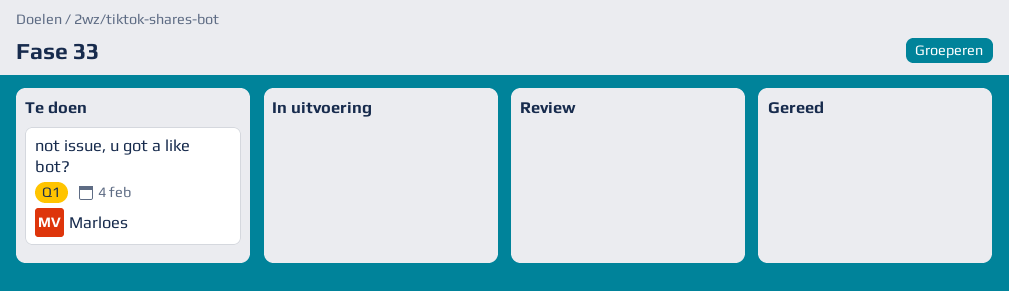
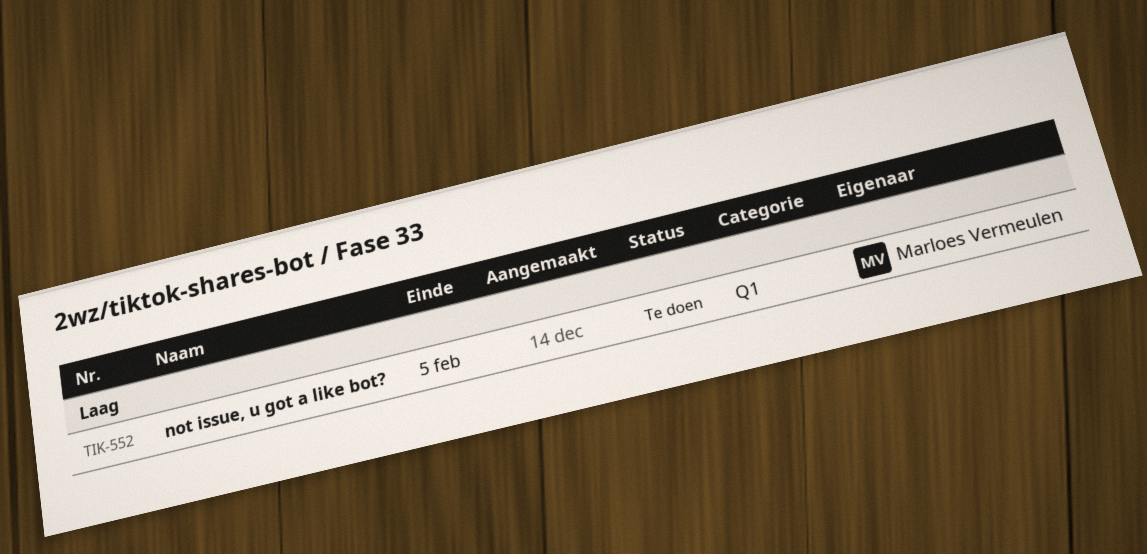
not issue, u got a like bot?, due: Feb 4 -> Feb 5

